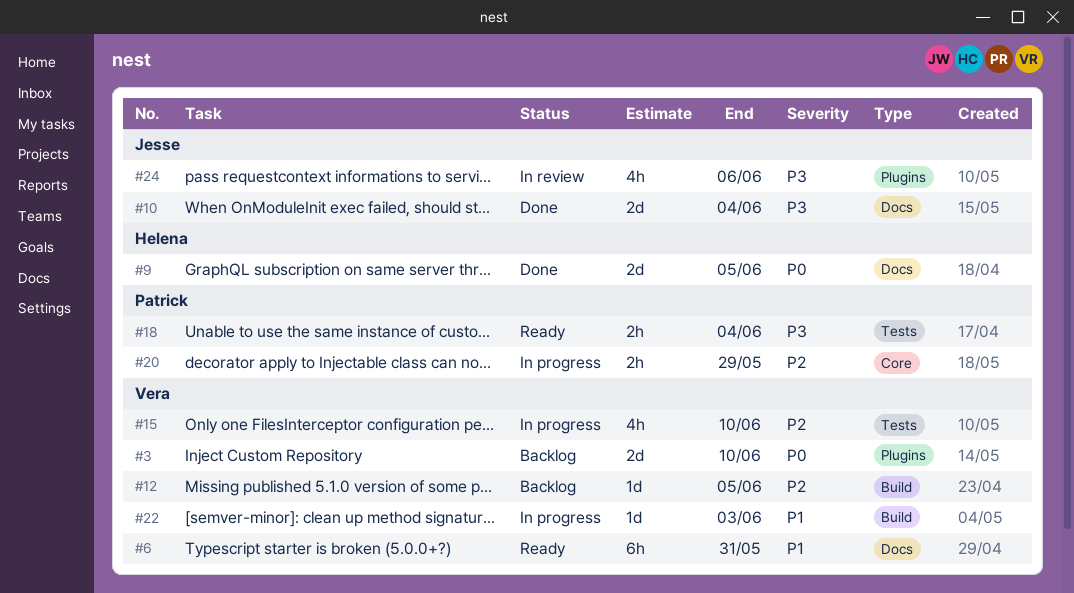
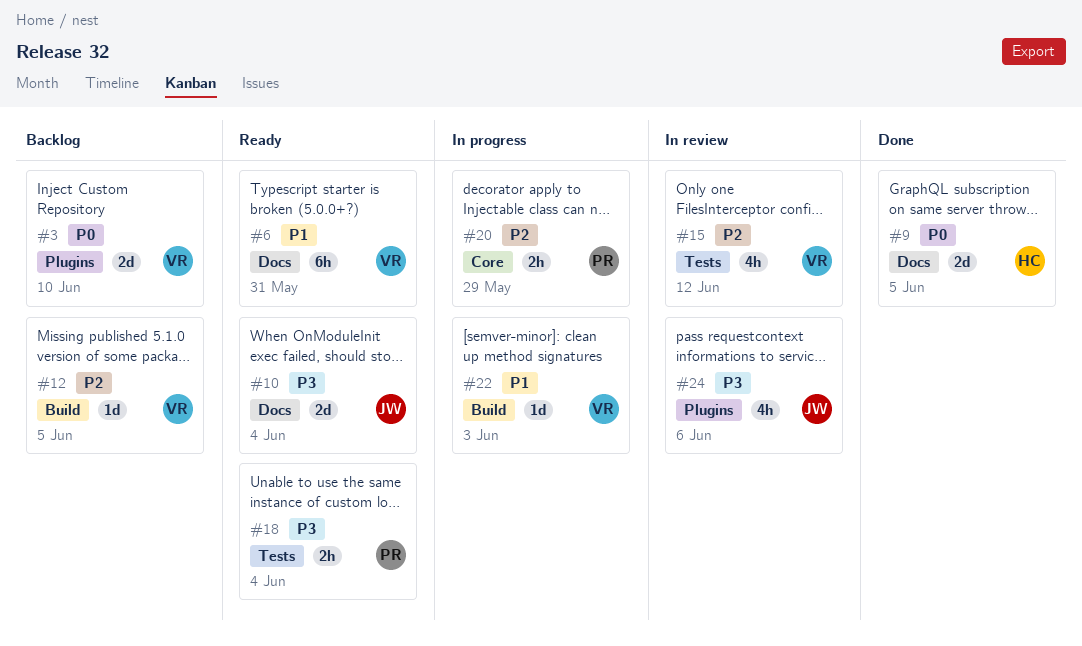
#10, status: Done -> Ready
#15, status: In progress -> In review
#15, due: Jun 10 -> Jun 12

